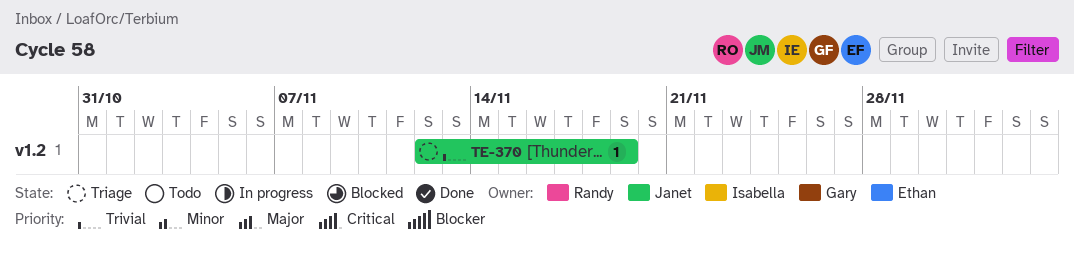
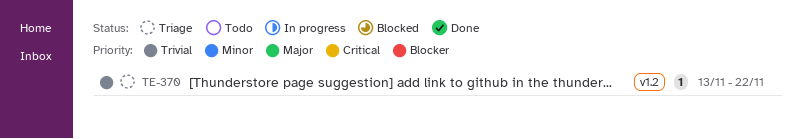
TE-370, start: Nov 12 -> Nov 13
TE-370, due: Nov 19 -> Nov 22

